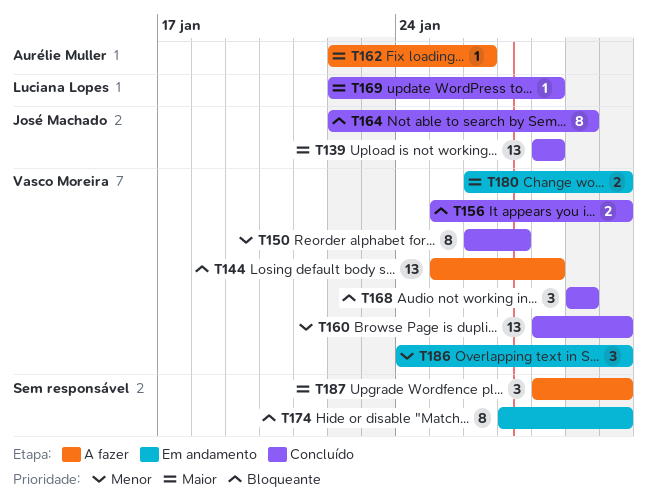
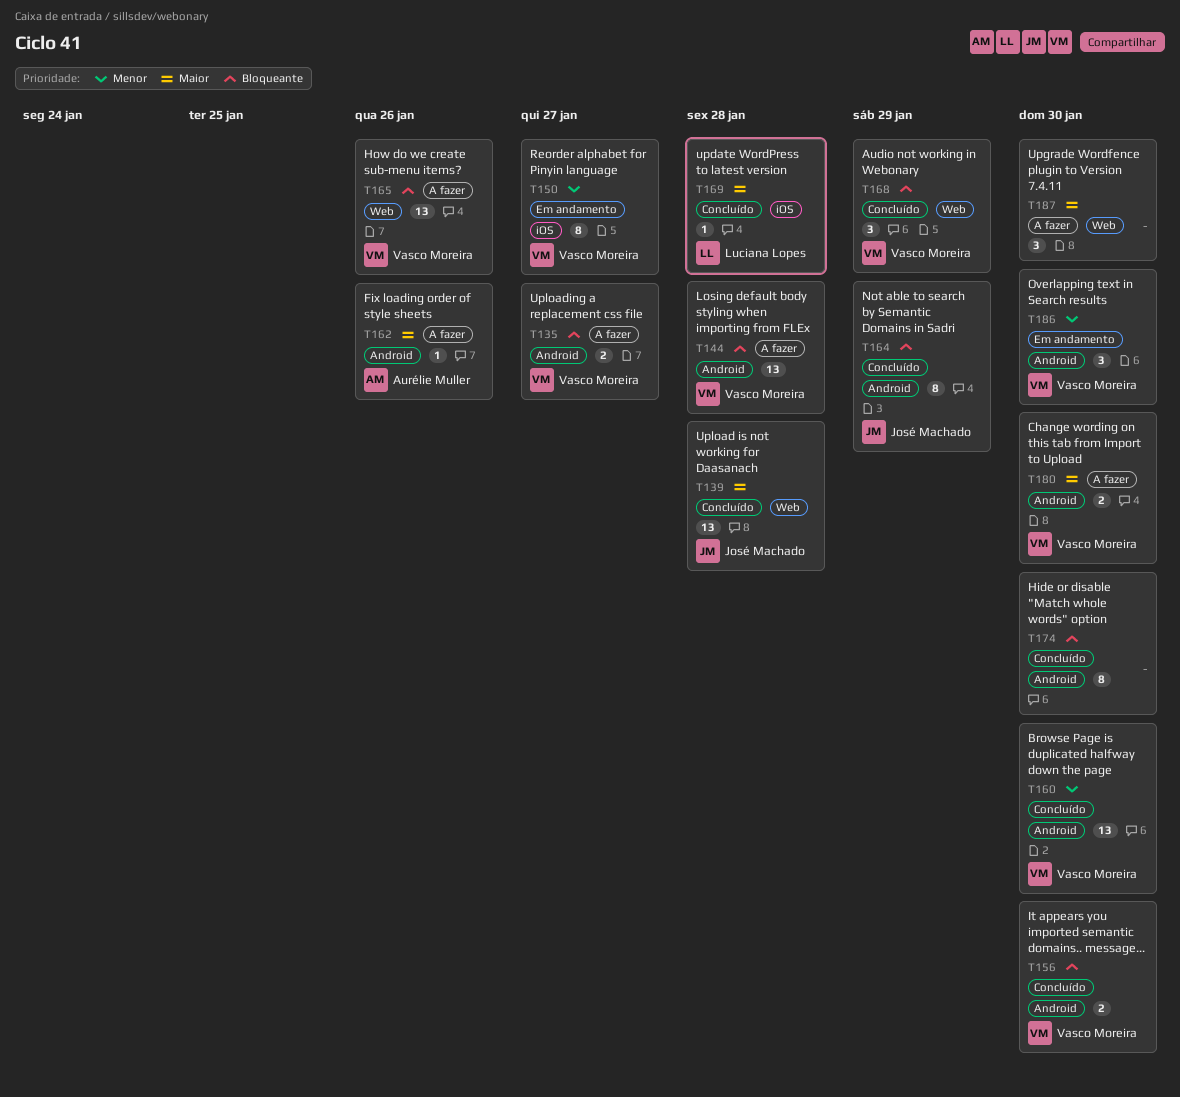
T135: none -> present
T150, status: Concluído -> Em andamento
T165: none -> present
T174, status: Em andamento -> Concluído
T180, status: Em andamento -> A fazer

